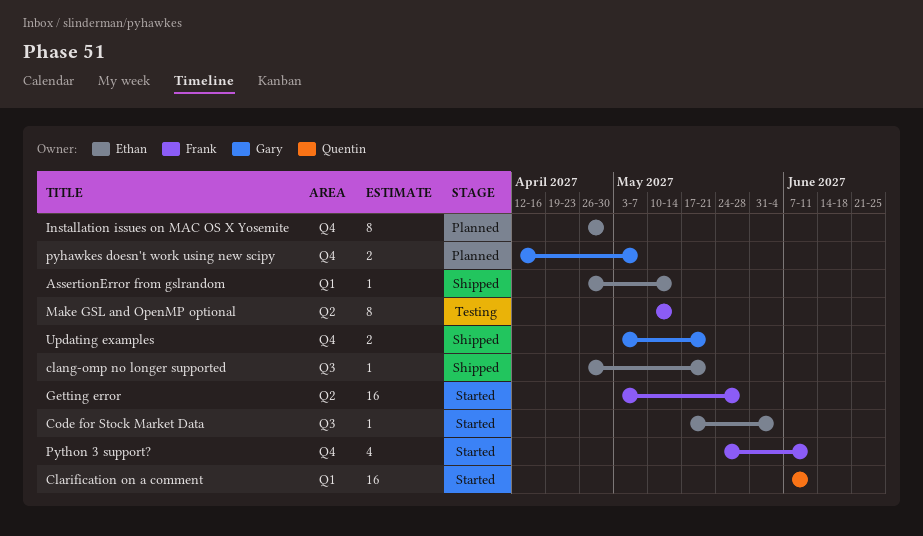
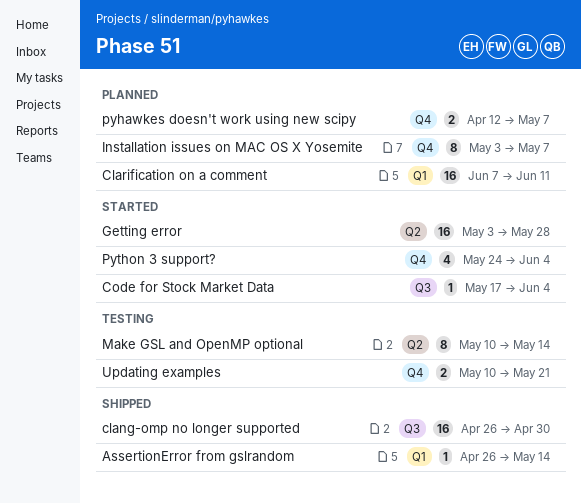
clang-omp no longer supported, estimate: 1 -> 16
clang-omp no longer supported, due: May 21 -> Apr 30
Clarification on a comment, status: Started -> Planned
Installation issues on MAC OS X Yosemite, start: Apr 26 -> May 3
Installation issues on MAC OS X Yosemite, due: Apr 30 -> May 7
Python 3 support?, due: Jun 11 -> Jun 4
Updating examples, status: Shipped -> Testing
Updating examples, start: May 3 -> May 10

